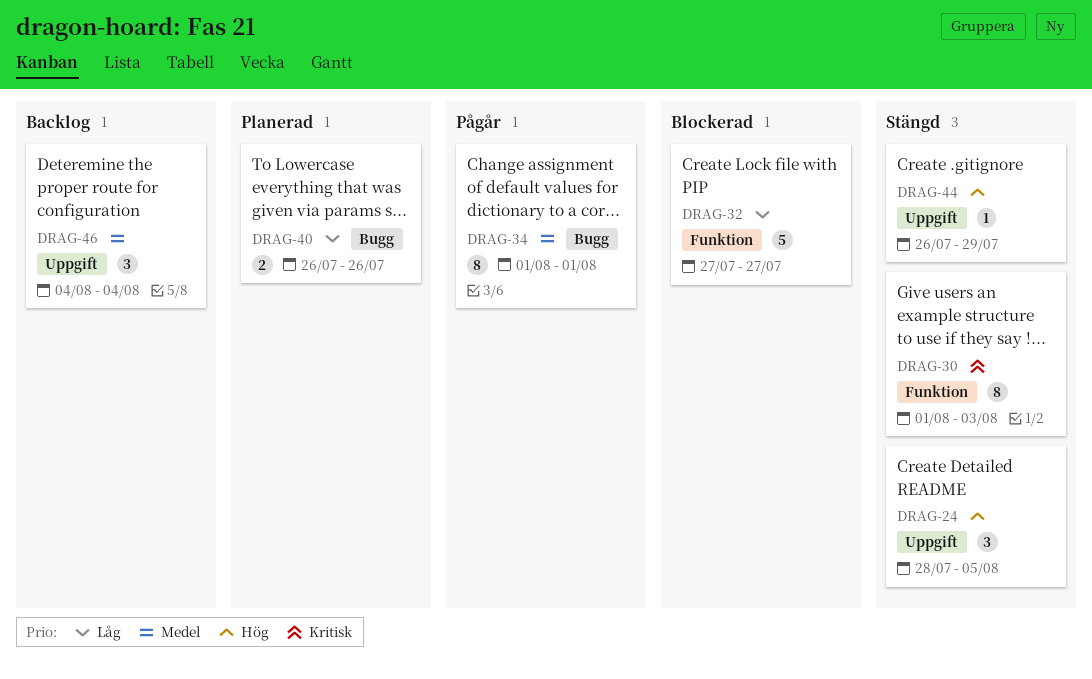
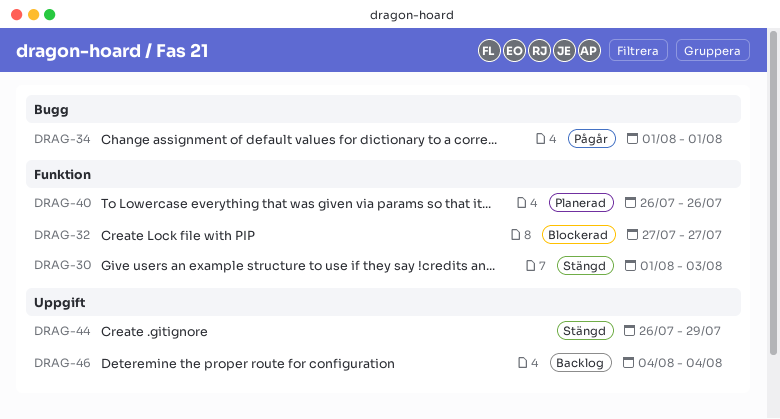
DRAG-24: present -> none
DRAG-40, label: Bugg -> Funktion

